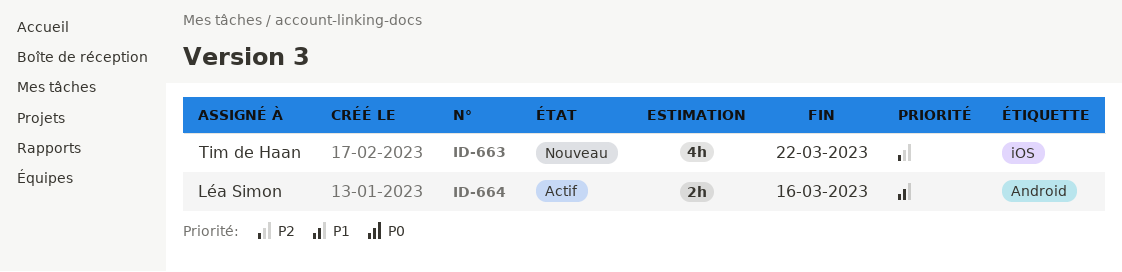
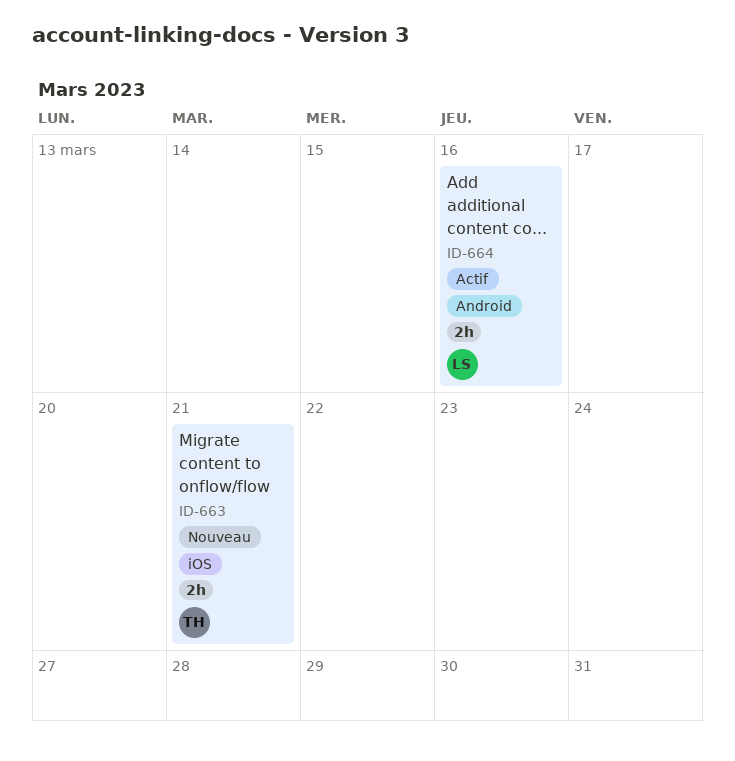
ID-663, estimate: 4h -> 2h
ID-663, due: Mar 22 -> Mar 21

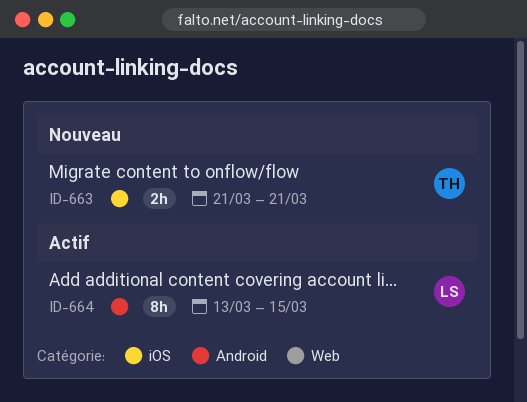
ID-664, estimate: 2h -> 8h
ID-664, due: Mar 16 -> Mar 15

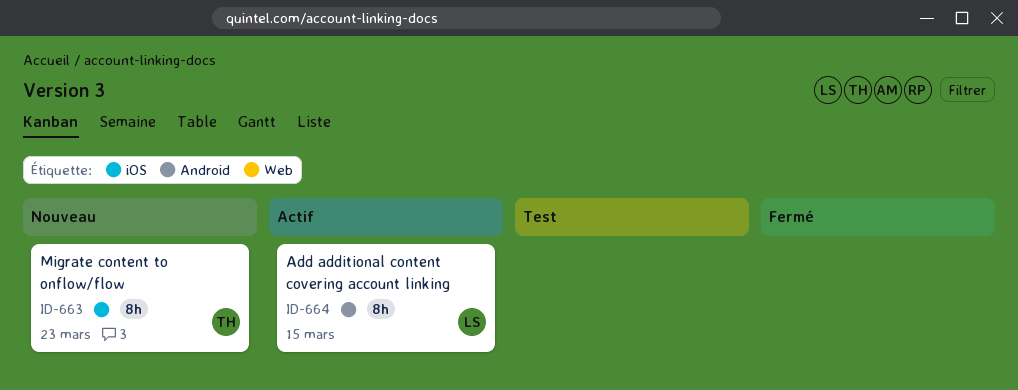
ID-663, estimate: 2h -> 8h
ID-663, due: Mar 21 -> Mar 23

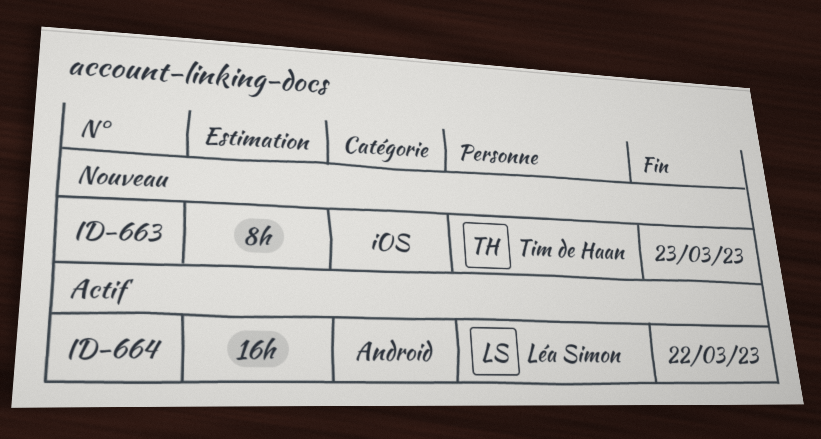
ID-664, estimate: 8h -> 16h
ID-664, due: Mar 15 -> Mar 22

